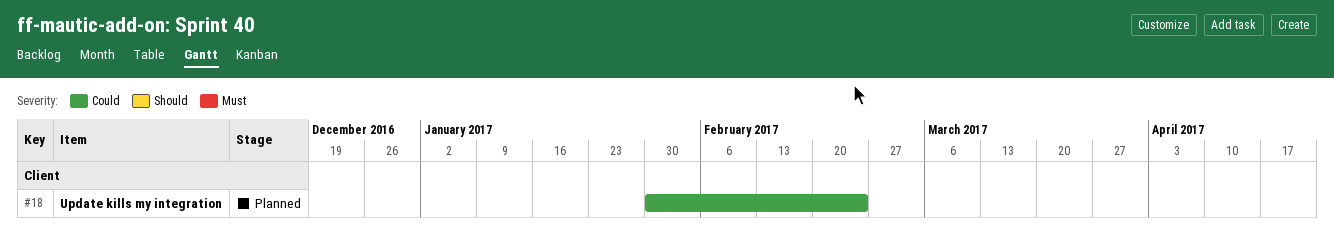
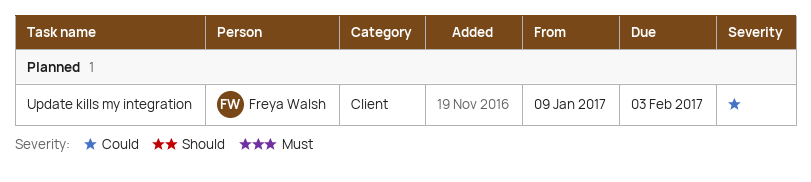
Update kills my integration, start: Jan 30 -> Jan 9
Update kills my integration, due: Feb 24 -> Feb 3

